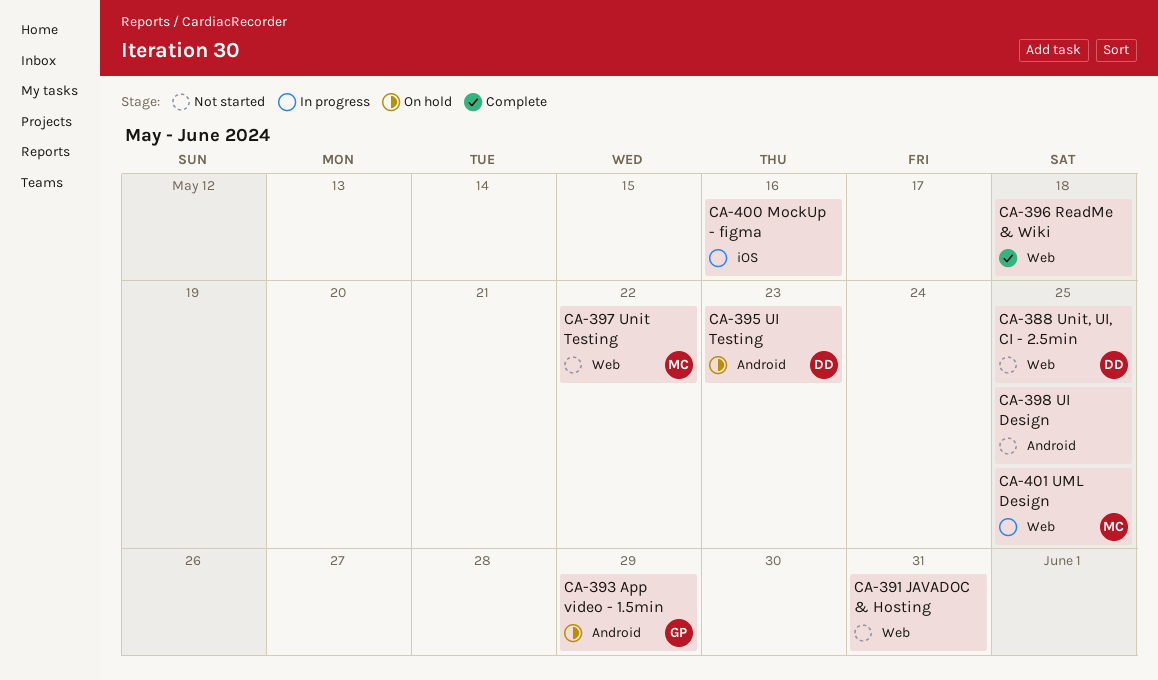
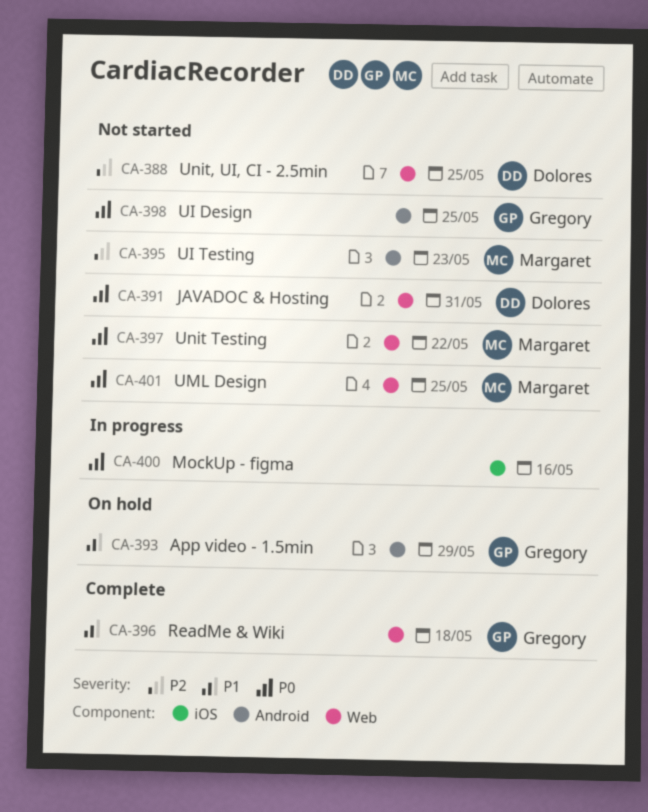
CA-391, owner: none -> Dolores
CA-395, status: On hold -> Not started
CA-395, owner: Dolores -> Margaret
CA-396, owner: none -> Gregory
CA-398, owner: none -> Gregory
CA-401, status: In progress -> Not started

